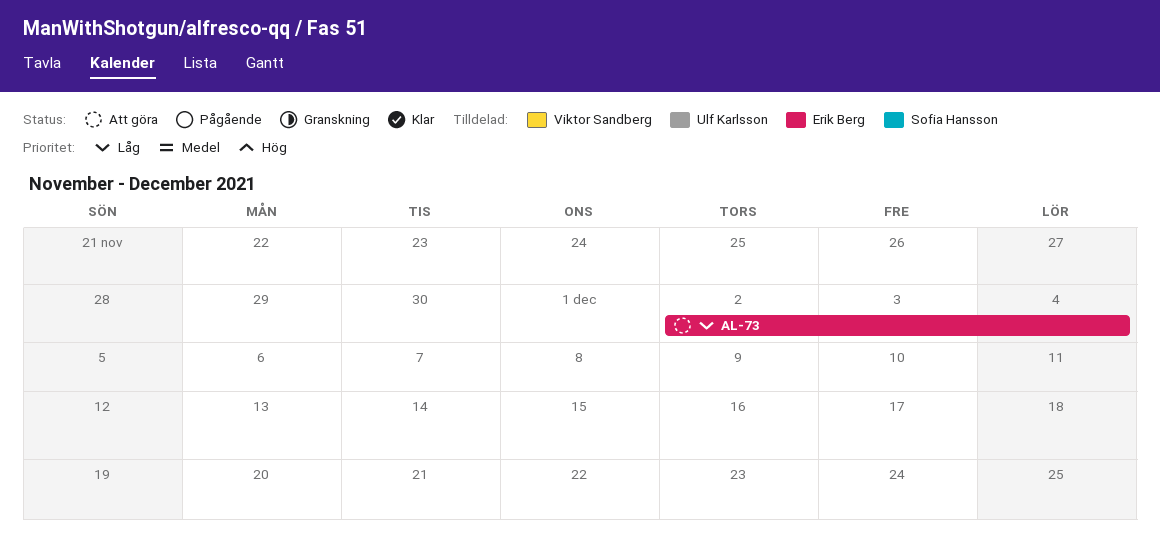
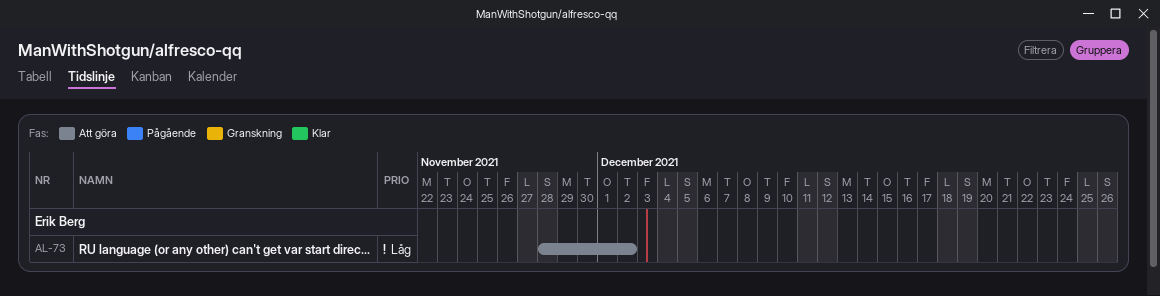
AL-73, start: Dec 2 -> Nov 28
AL-73, due: Dec 4 -> Dec 2

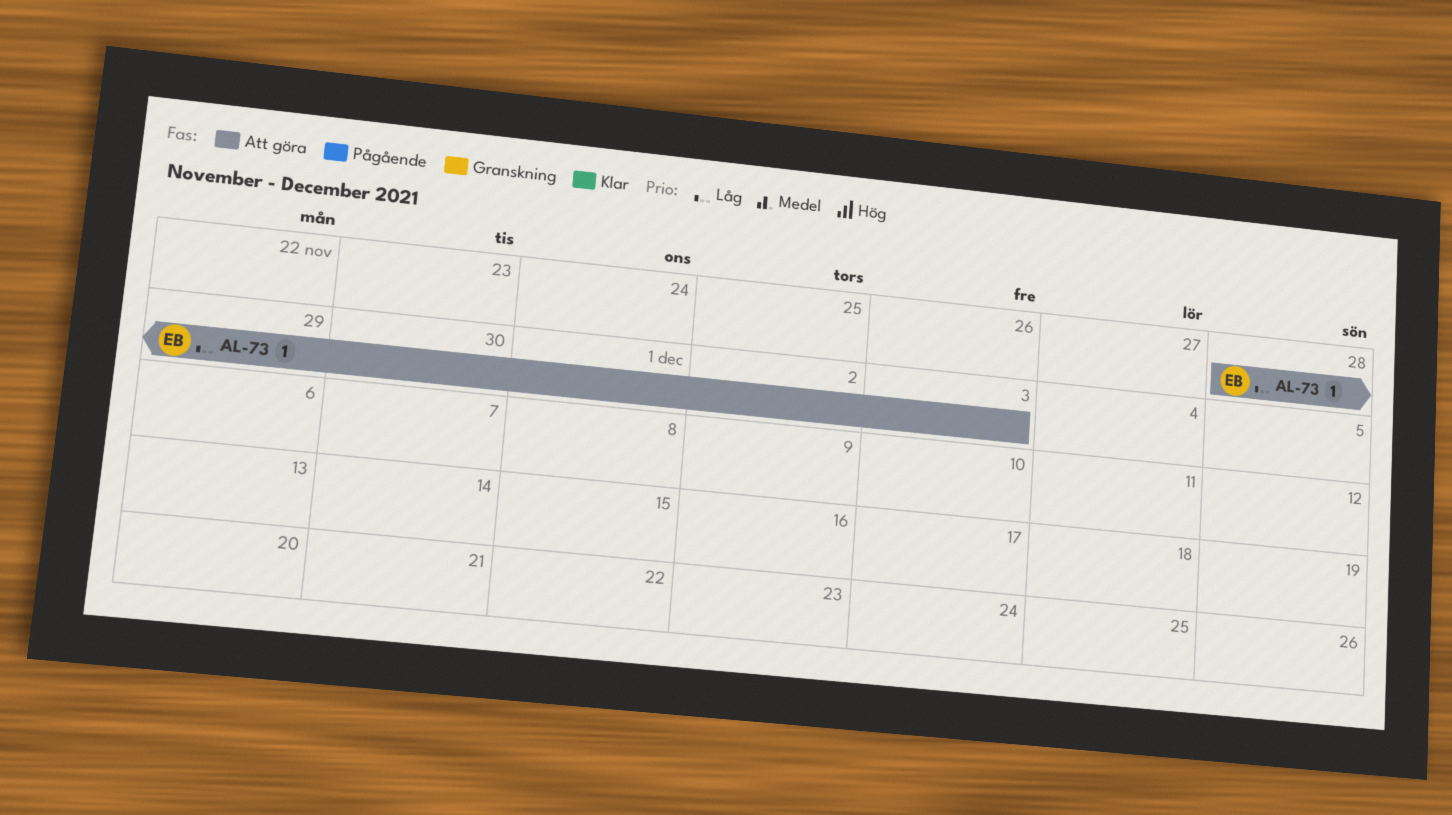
AL-73, due: Dec 2 -> Dec 3

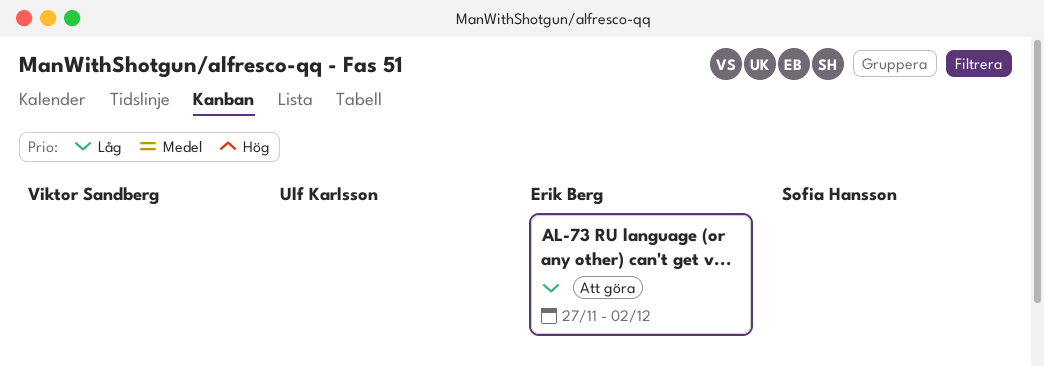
AL-73, start: Nov 28 -> Nov 27
AL-73, due: Dec 3 -> Dec 2

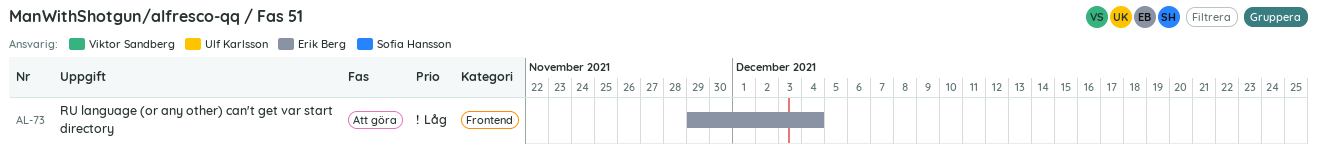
AL-73, start: Nov 27 -> Nov 29
AL-73, due: Dec 2 -> Dec 4

